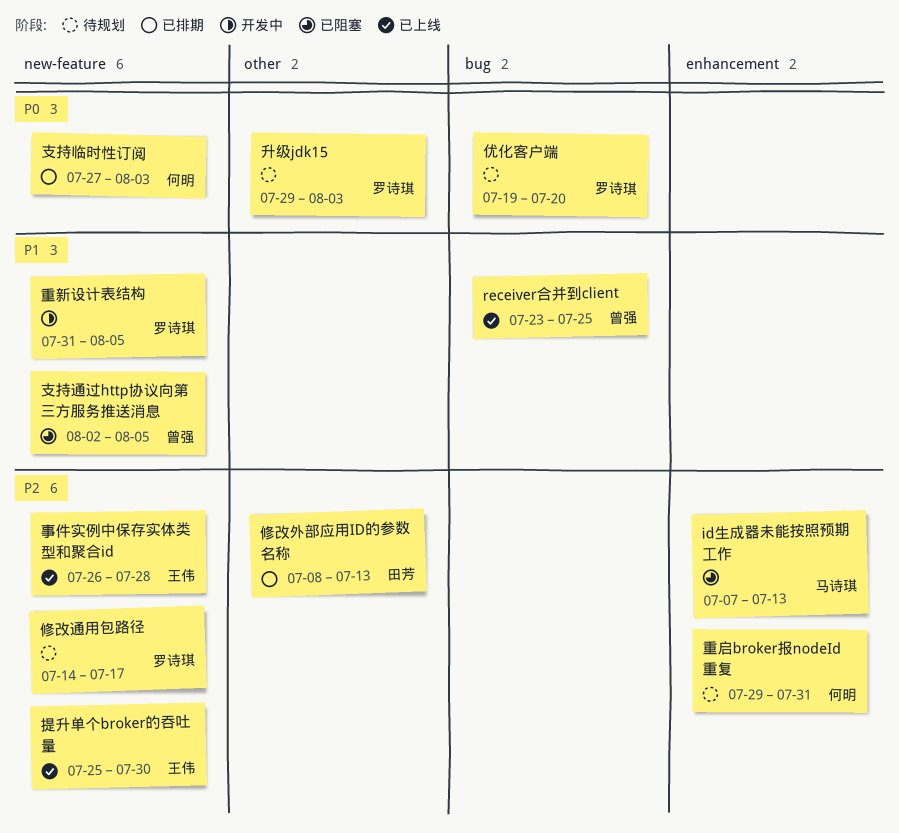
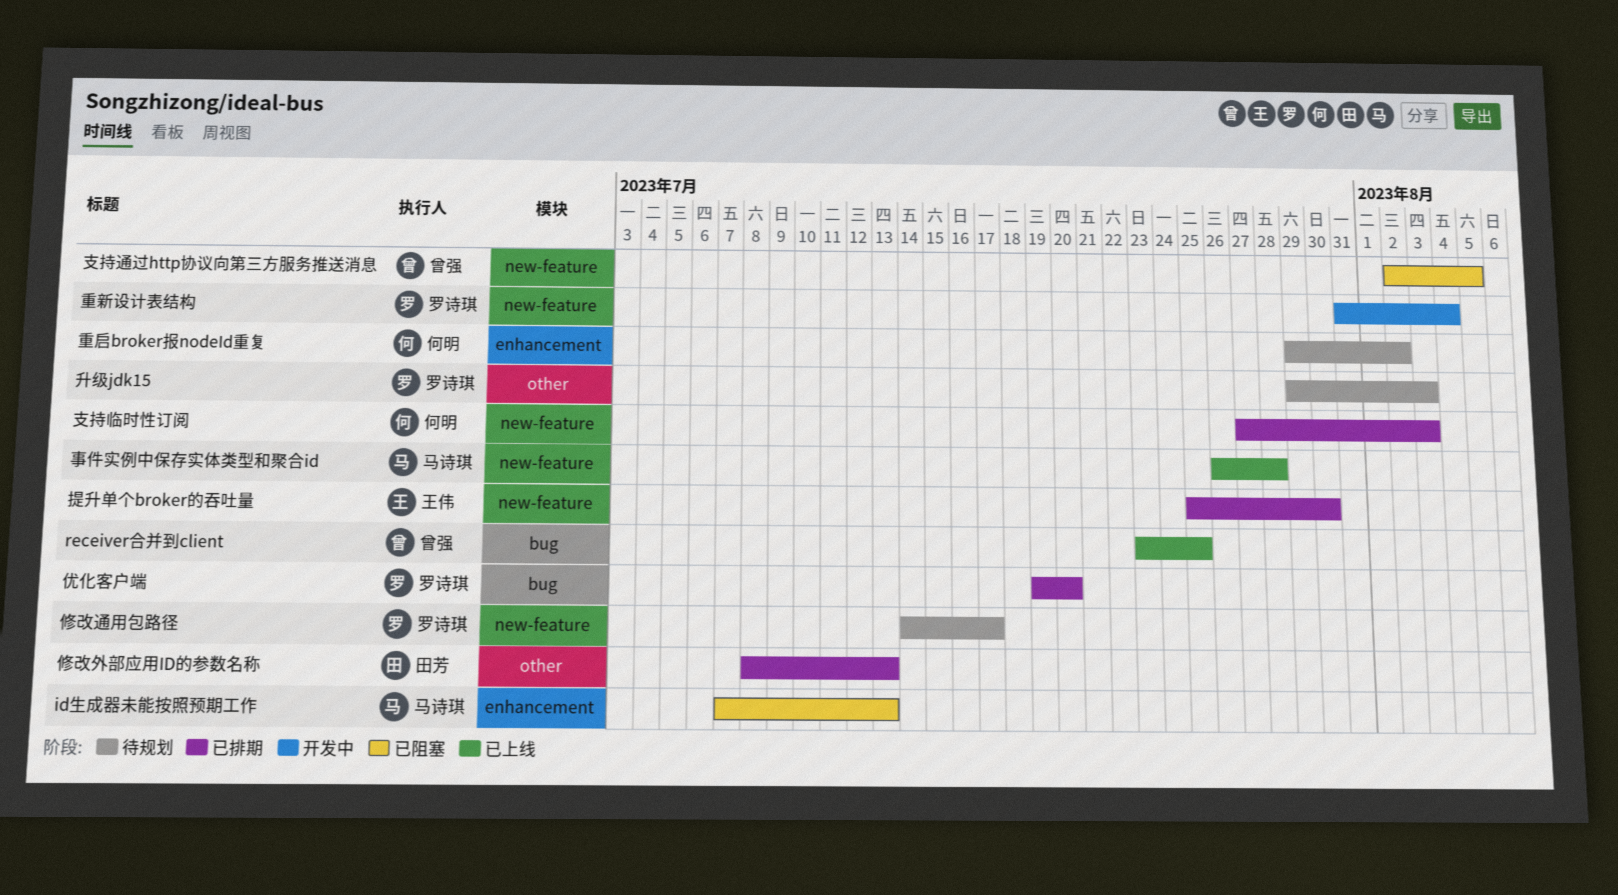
事件实例中保存实体类型和聚合id, owner: 王伟 -> 马诗琪
优化客户端, status: 待规划 -> 已排期
提升单个broker的吞吐量, status: 已上线 -> 已排期
重启broker报nodeId重复, due: Jul 31 -> Aug 2
重新设计表结构, due: Aug 5 -> Aug 4

